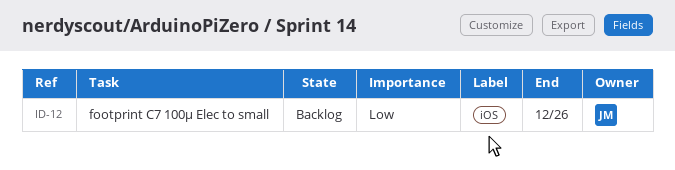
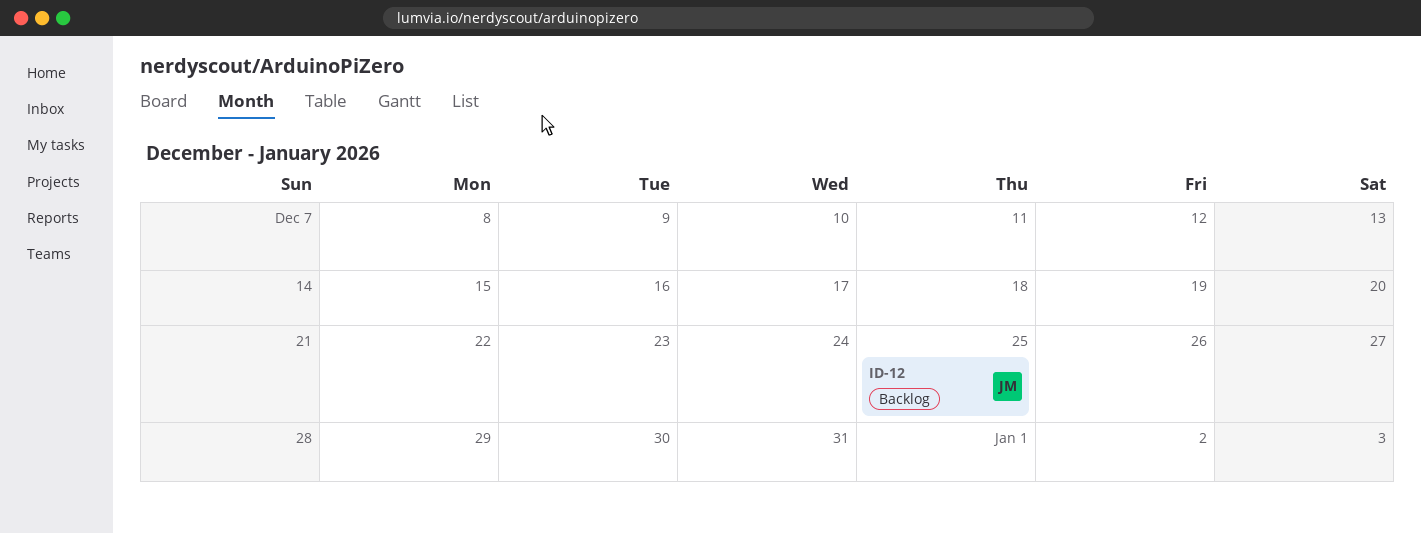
ID-12, due: Dec 26 -> Dec 25

